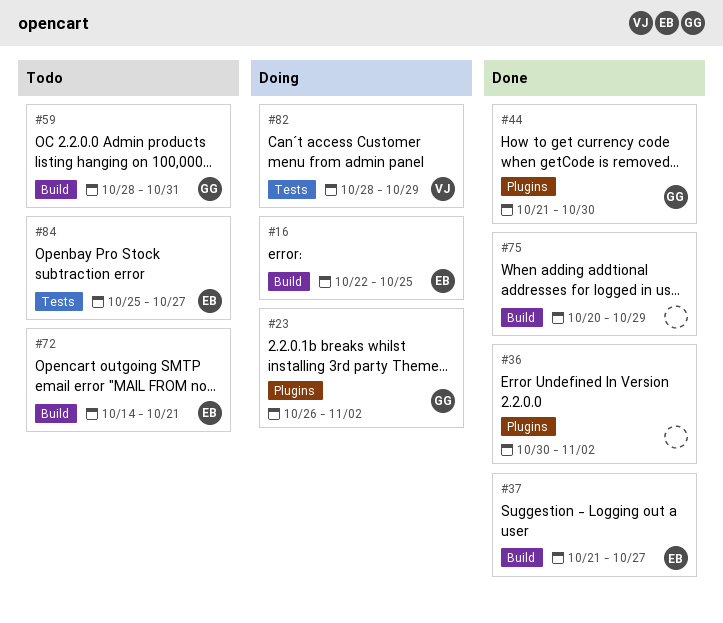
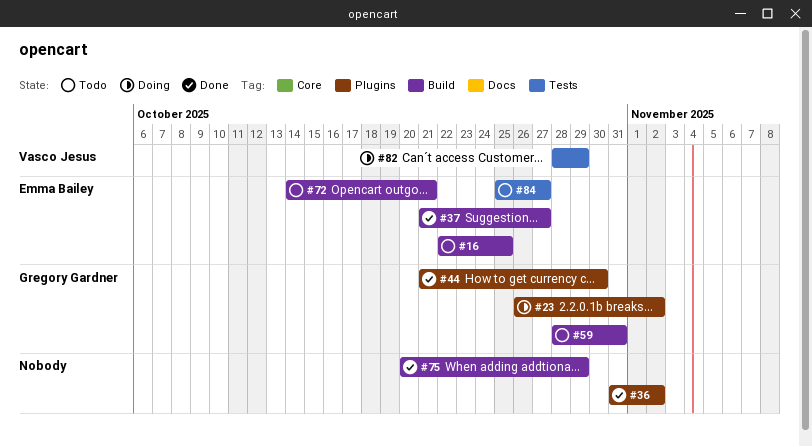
#16, status: Doing -> Todo
#36, start: Oct 30 -> Oct 31

